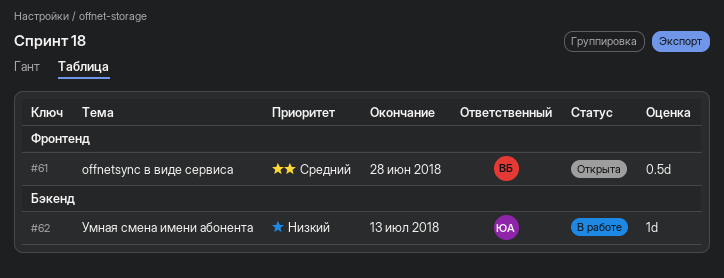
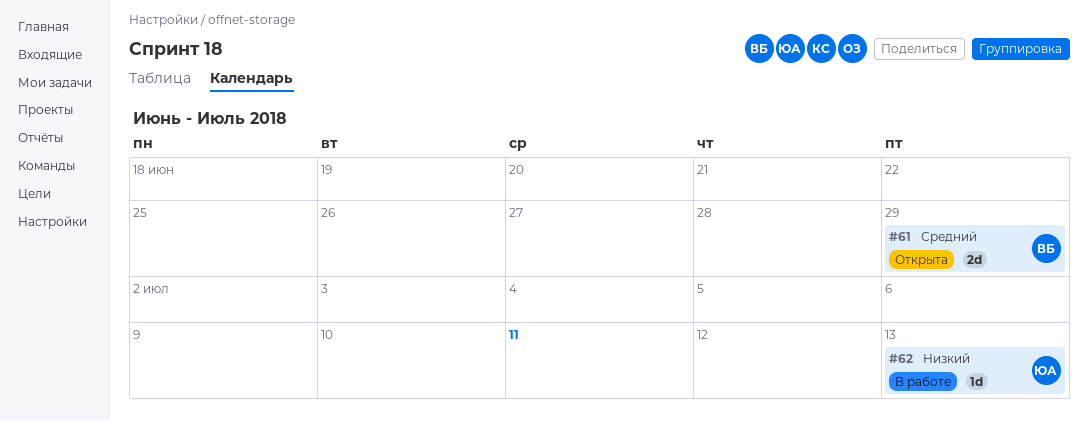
#61, estimate: 0.5d -> 2d
#61, due: Jun 28 -> Jun 29

